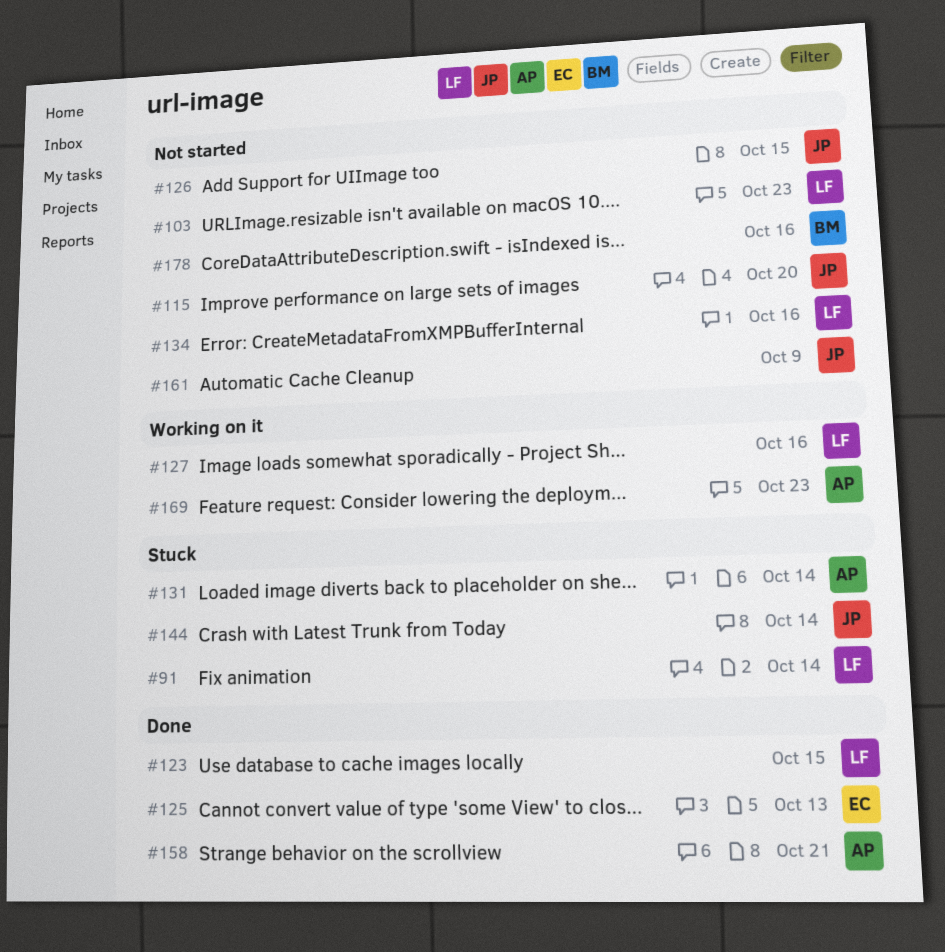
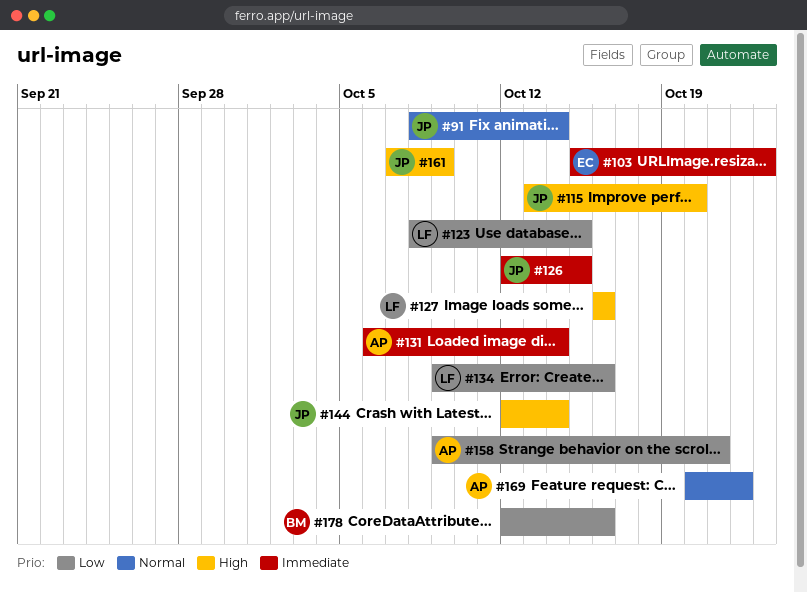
#91, owner: LF -> JP
#103, owner: LF -> EC
#125: present -> none
#169, due: Oct 23 -> Oct 22

